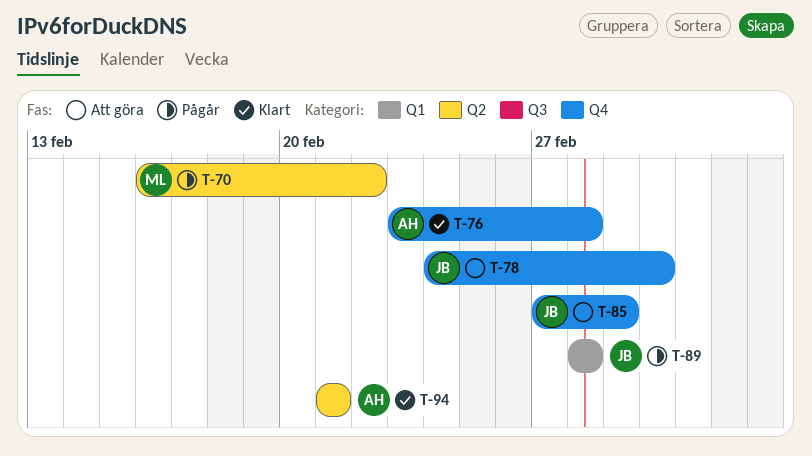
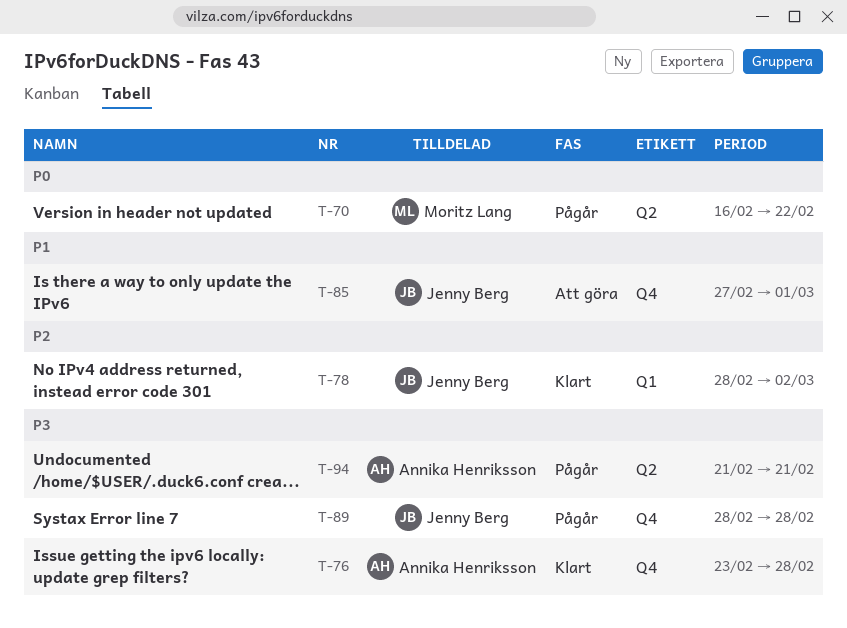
T-78, status: Att göra -> Klart
T-78, label: Q4 -> Q1
T-78, start: Feb 24 -> Feb 28
T-89, label: Q1 -> Q4
T-94, status: Klart -> Pågår

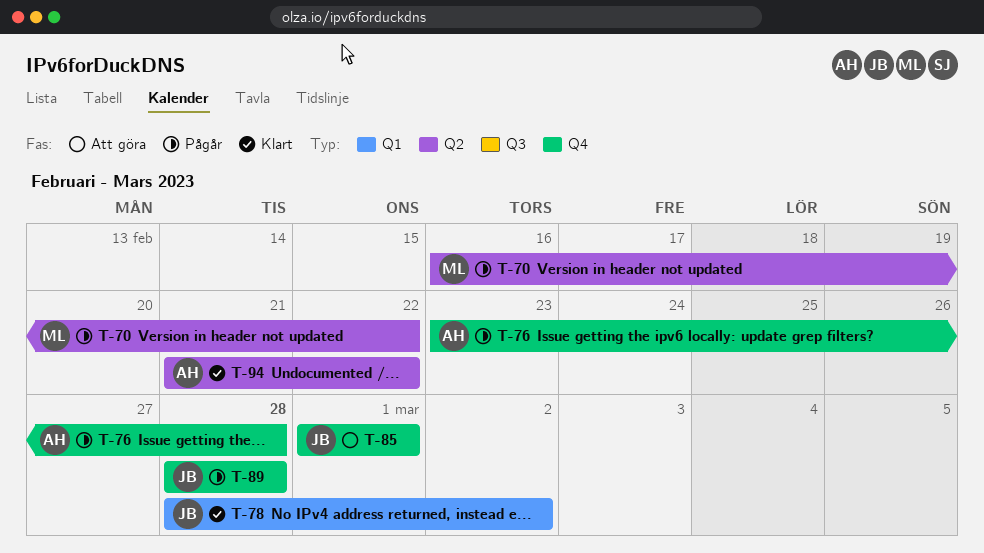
T-76, status: Klart -> Pågår
T-85, start: Feb 27 -> Mar 1
T-94, status: Pågår -> Klart
T-94, due: Feb 21 -> Feb 22

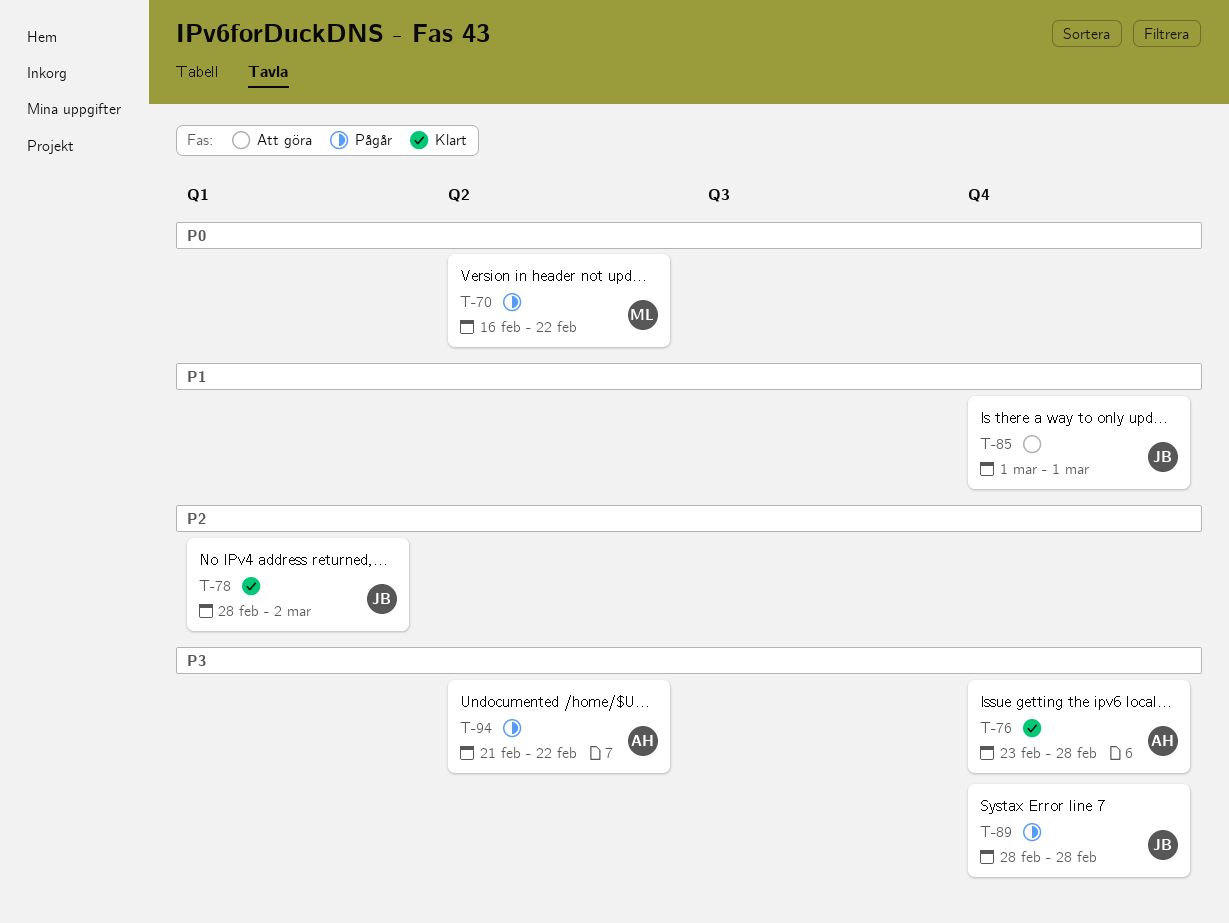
T-76, status: Pågår -> Klart
T-94, status: Klart -> Pågår

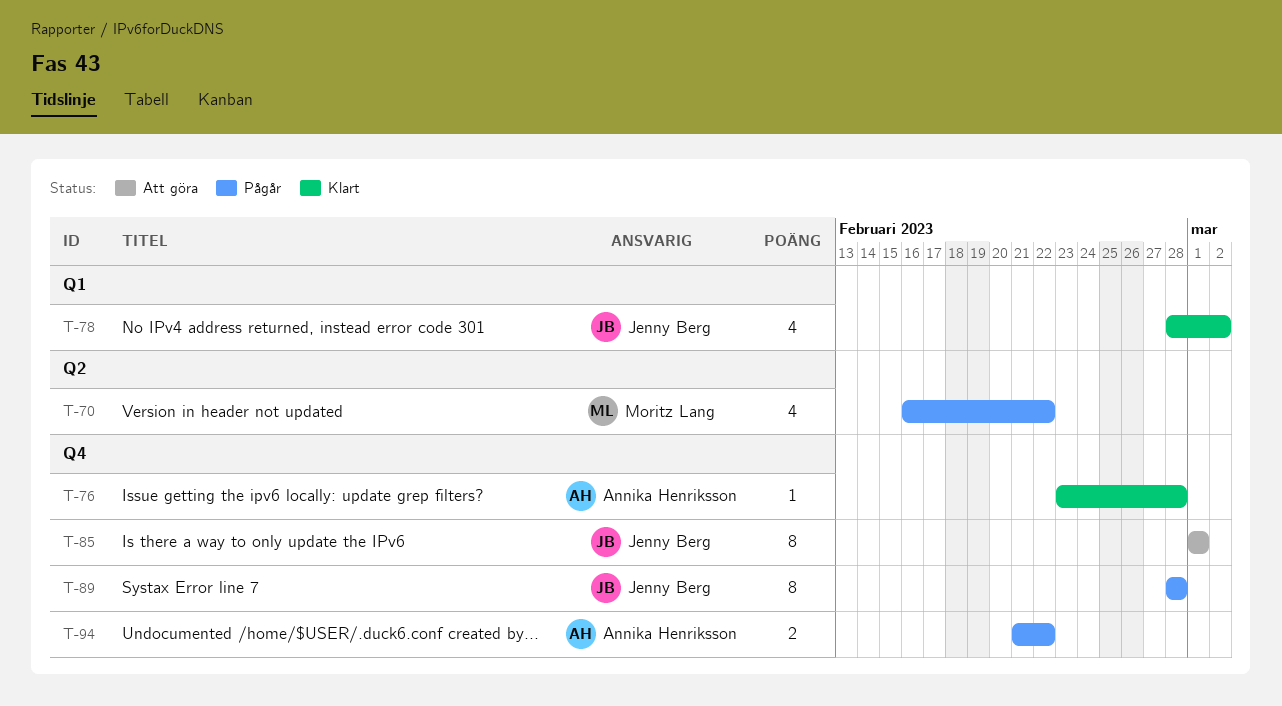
T-94, label: Q2 -> Q4

